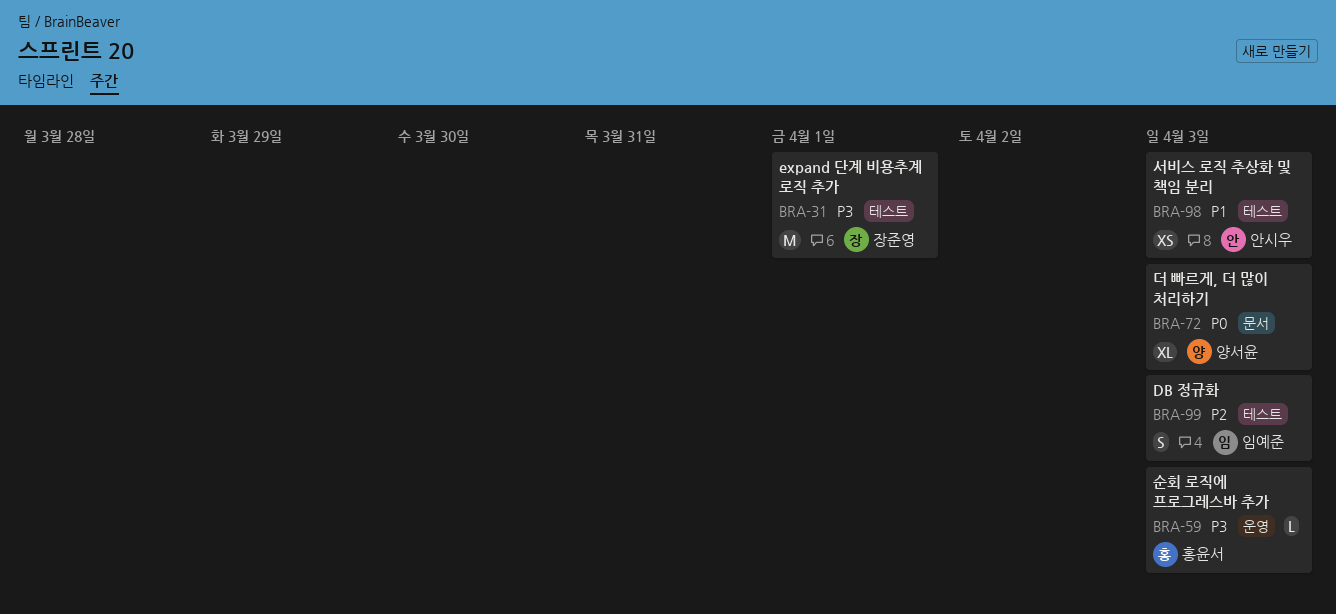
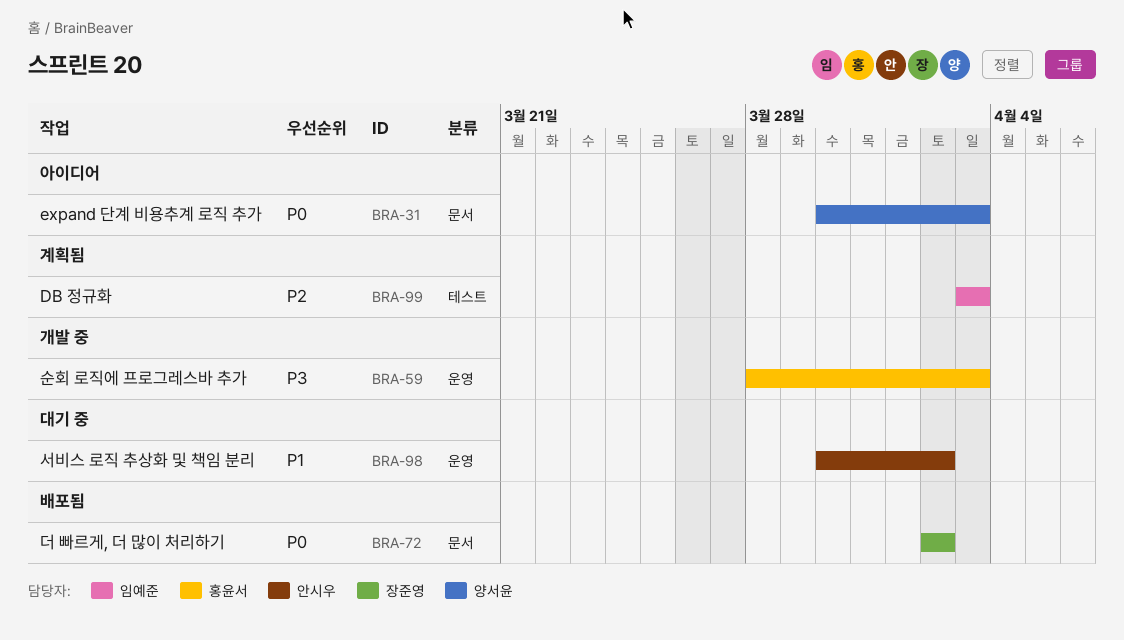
BRA-31, owner: 장준영 -> 양서윤
BRA-31, priority: P3 -> P0
BRA-31, label: 테스트 -> 문서
BRA-31, due: Apr 1 -> Apr 3
BRA-72, owner: 양서윤 -> 장준영
BRA-72, due: Apr 3 -> Apr 2
BRA-98, label: 테스트 -> 운영
BRA-98, due: Apr 3 -> Apr 2

